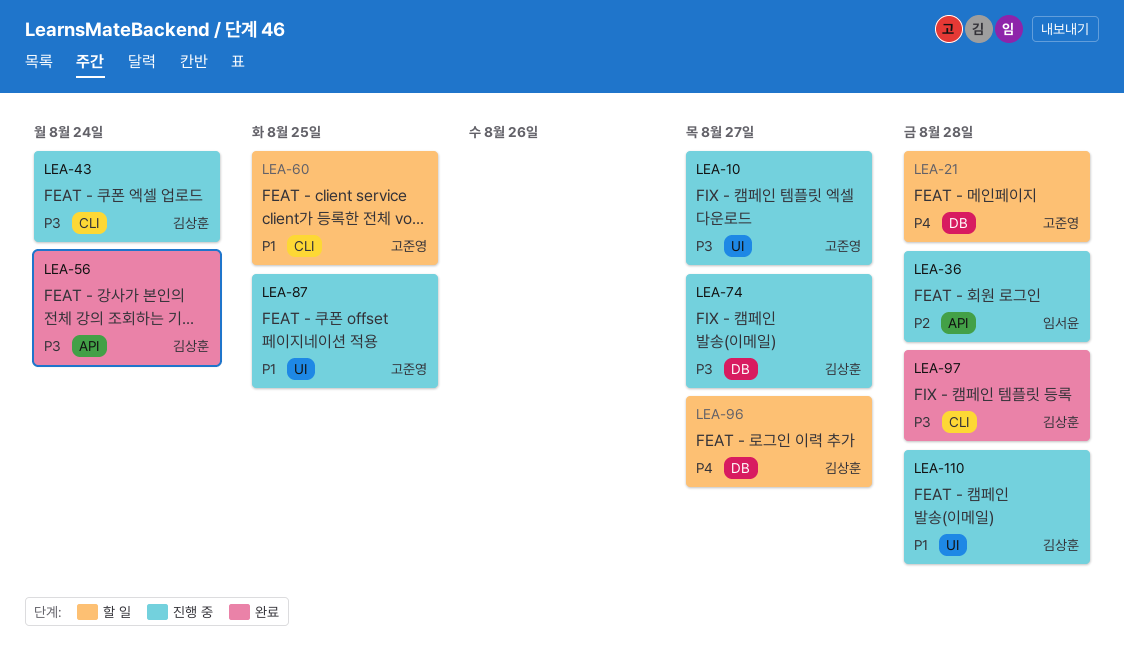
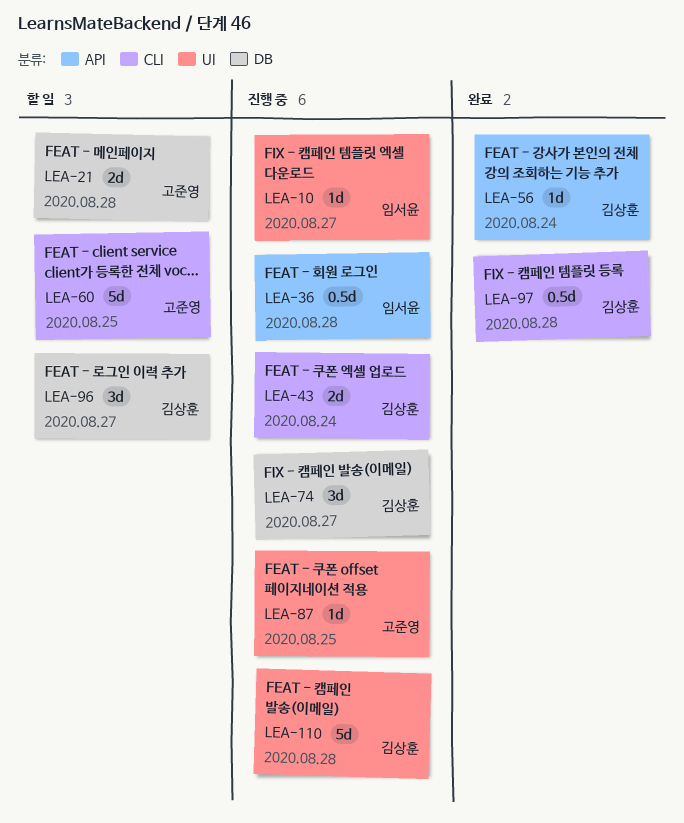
LEA-10, owner: 고준영 -> 임서윤

